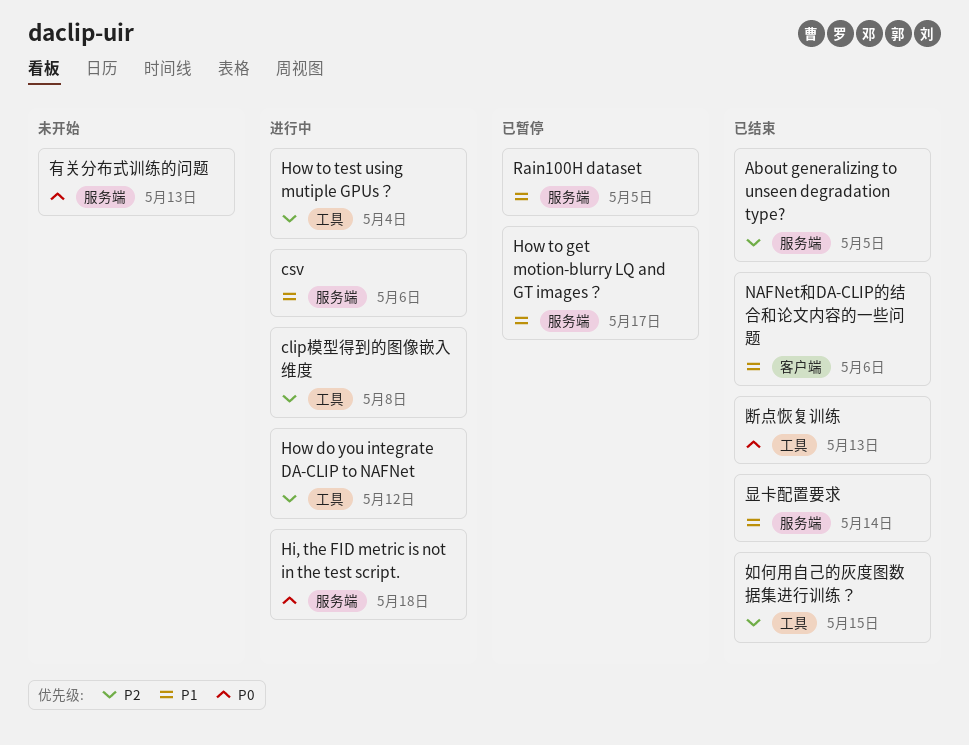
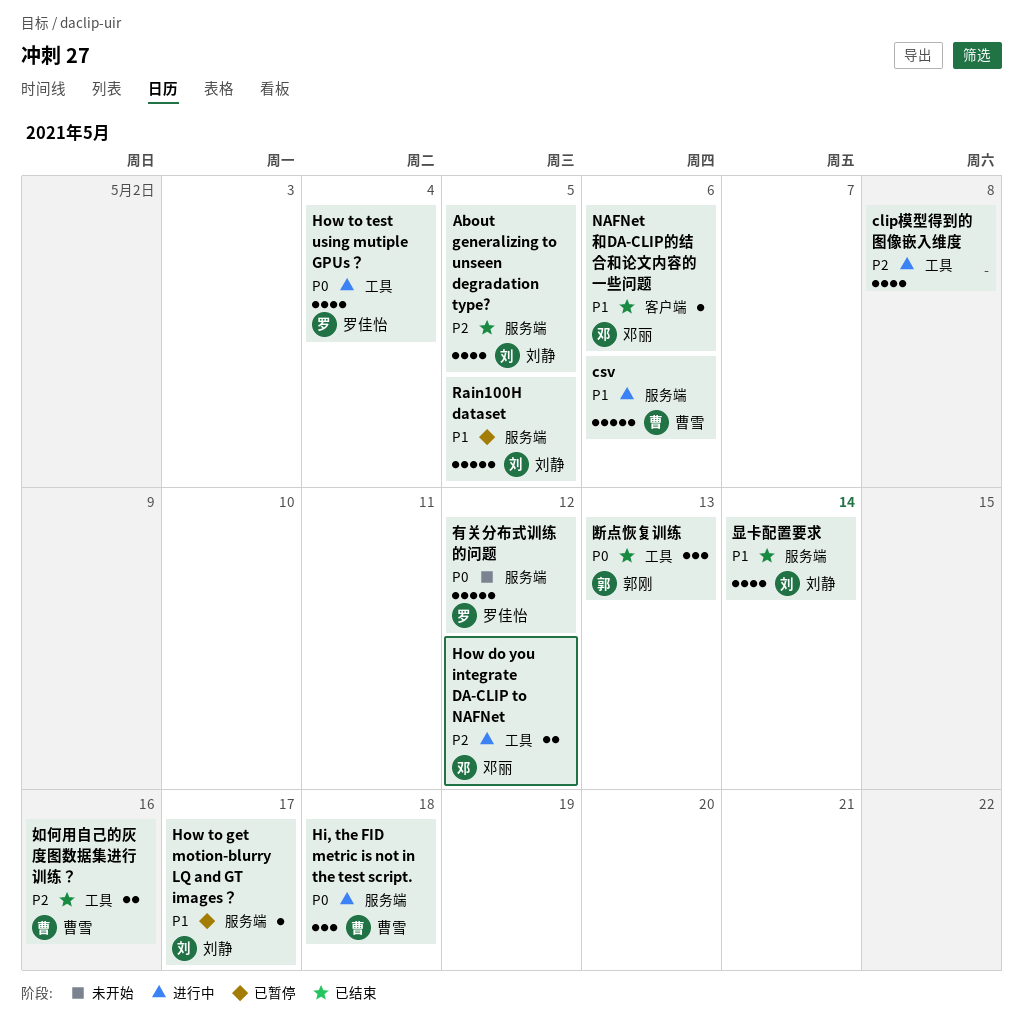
How to test using mutiple GPUs？, priority: P2 -> P0
如何用自己的灰度图数据集进行训练？, due: May 15 -> May 16
有关分布式训练的问题, due: May 13 -> May 12

